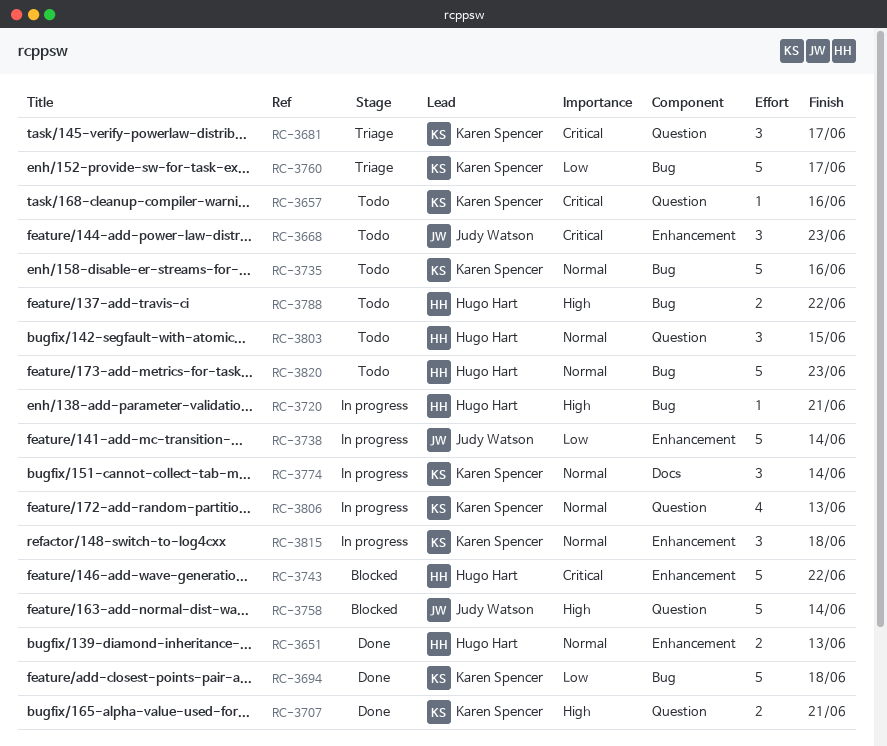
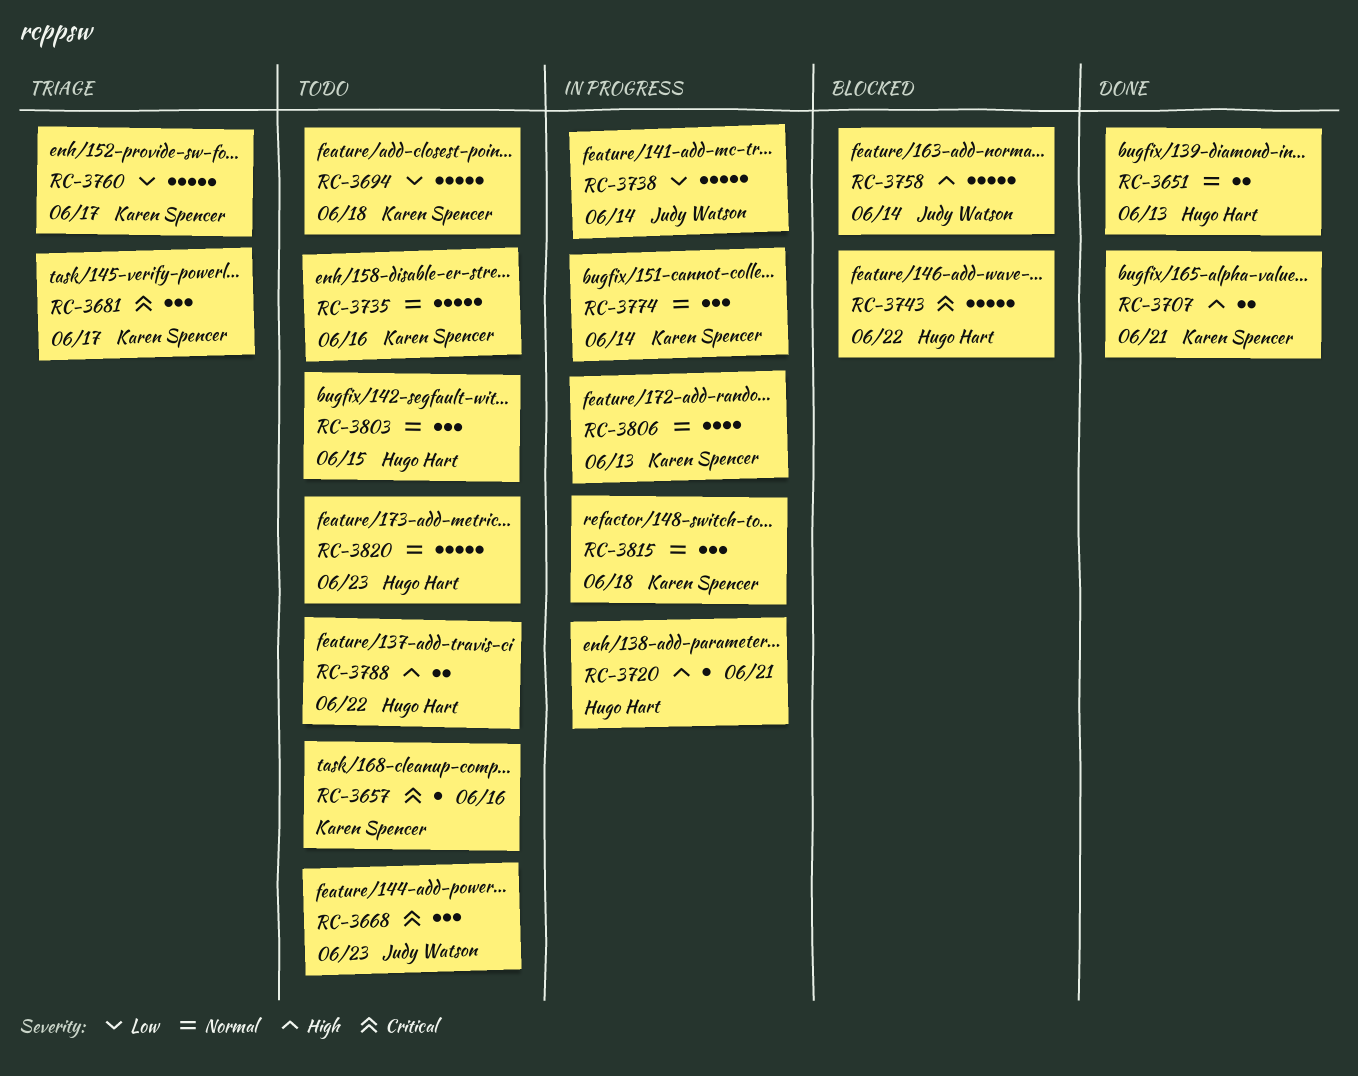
RC-3694, status: Done -> Todo

